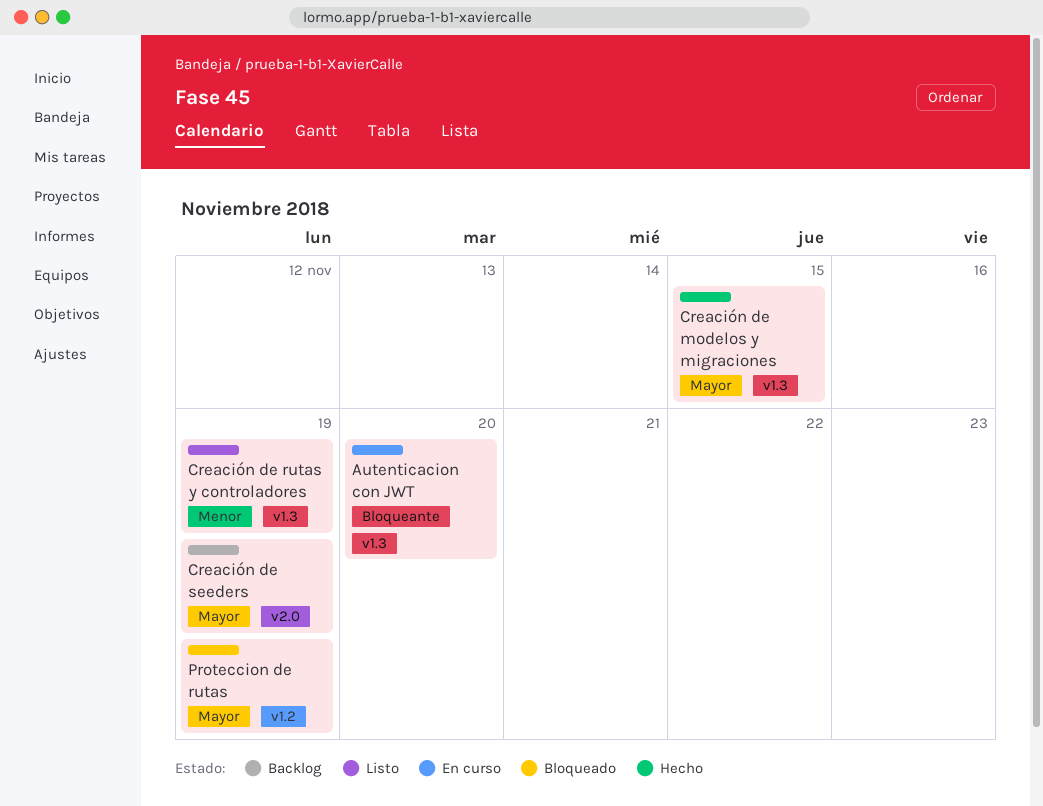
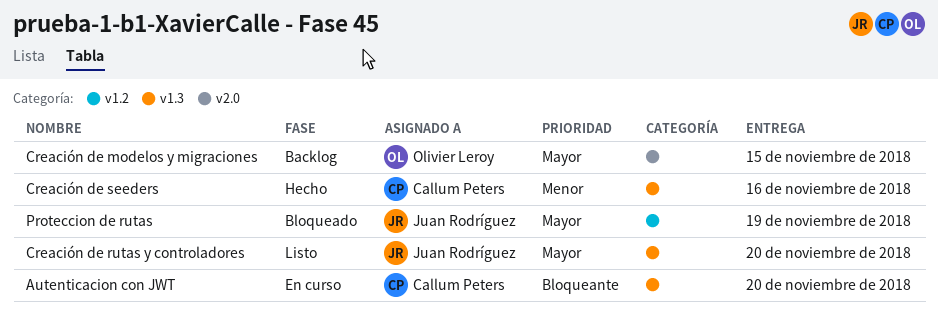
Creación de modelos y migraciones, status: Hecho -> Backlog
Creación de modelos y migraciones, label: v1.3 -> v2.0
Creación de rutas y controladores, priority: Menor -> Mayor
Creación de rutas y controladores, due: Nov 19 -> Nov 20
Creación de seeders, status: Backlog -> Hecho
Creación de seeders, priority: Mayor -> Menor
Creación de seeders, label: v2.0 -> v1.3
Creación de seeders, due: Nov 19 -> Nov 16

